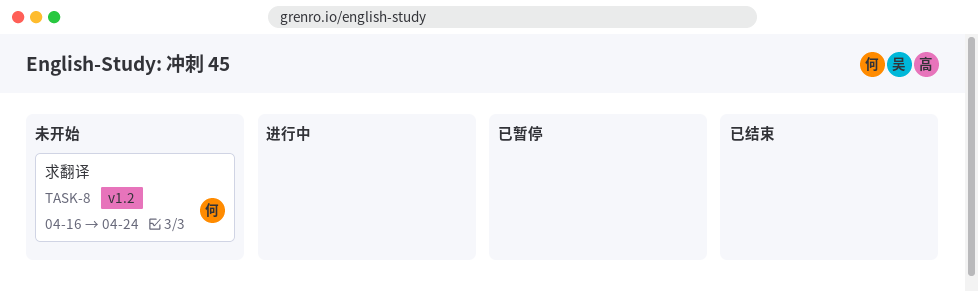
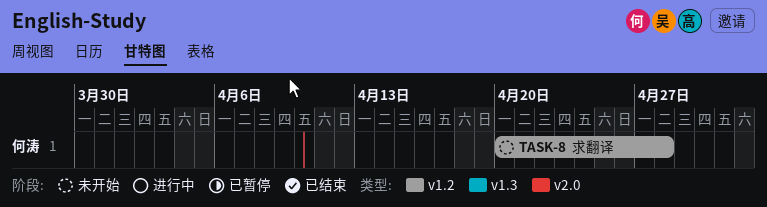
TASK-8, start: Apr 16 -> Apr 20
TASK-8, due: Apr 24 -> Apr 28

